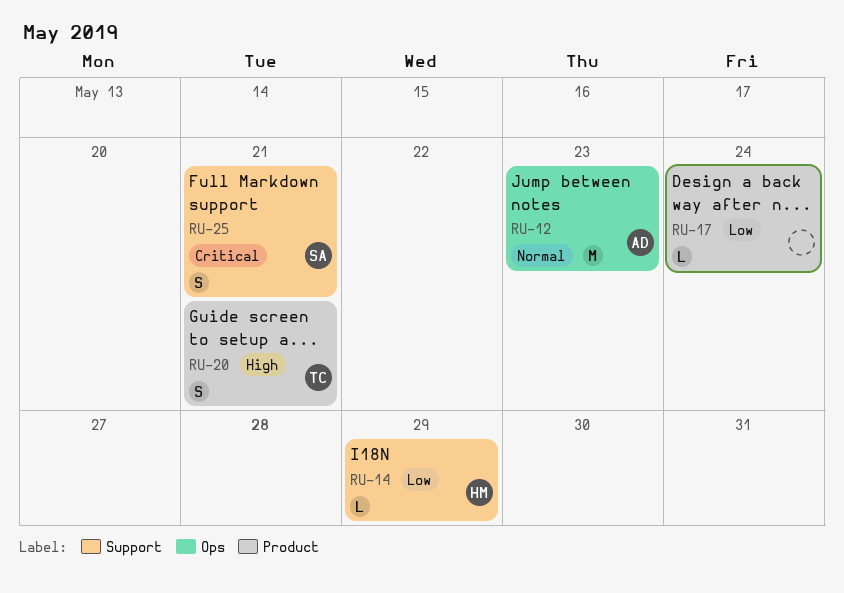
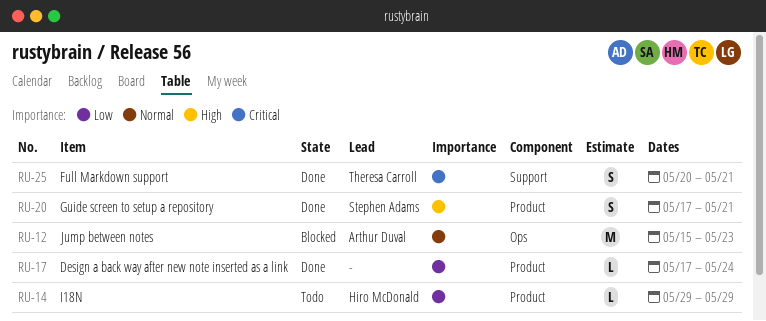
RU-14, label: Support -> Product
RU-20, owner: Theresa Carroll -> Stephen Adams
RU-25, owner: Stephen Adams -> Theresa Carroll

